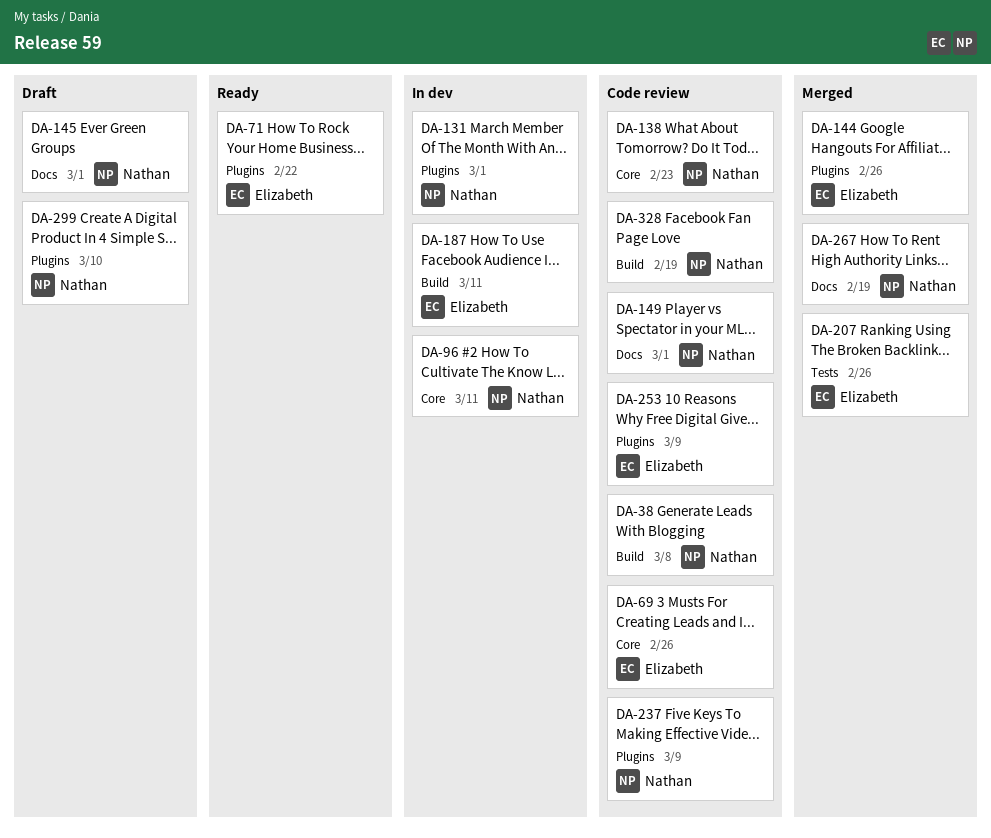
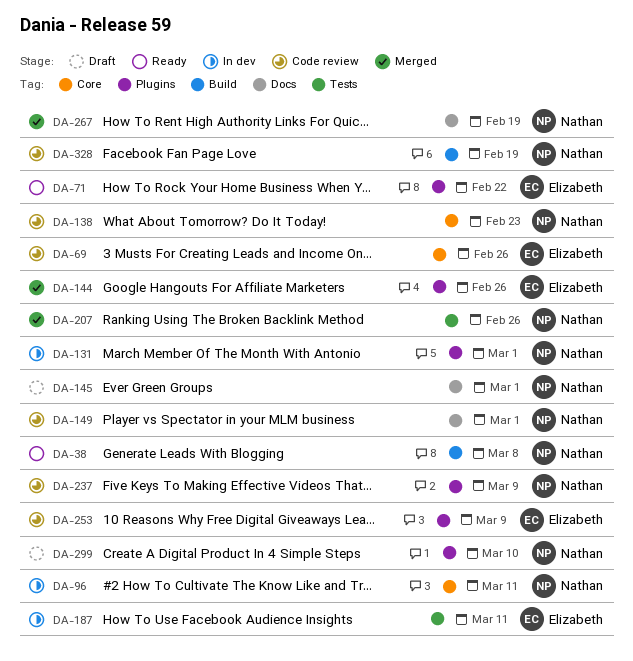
DA-38, status: Code review -> Ready
DA-187, label: Build -> Tests
DA-207, owner: Elizabeth -> Nathan

